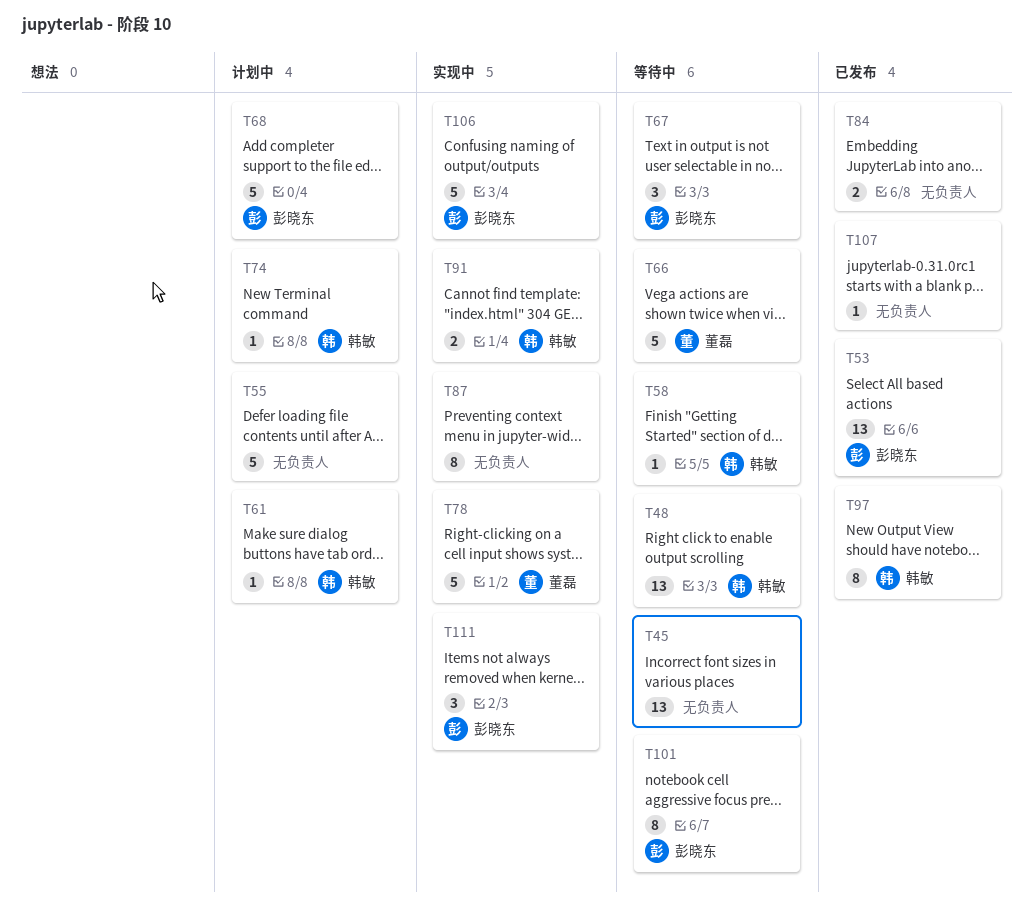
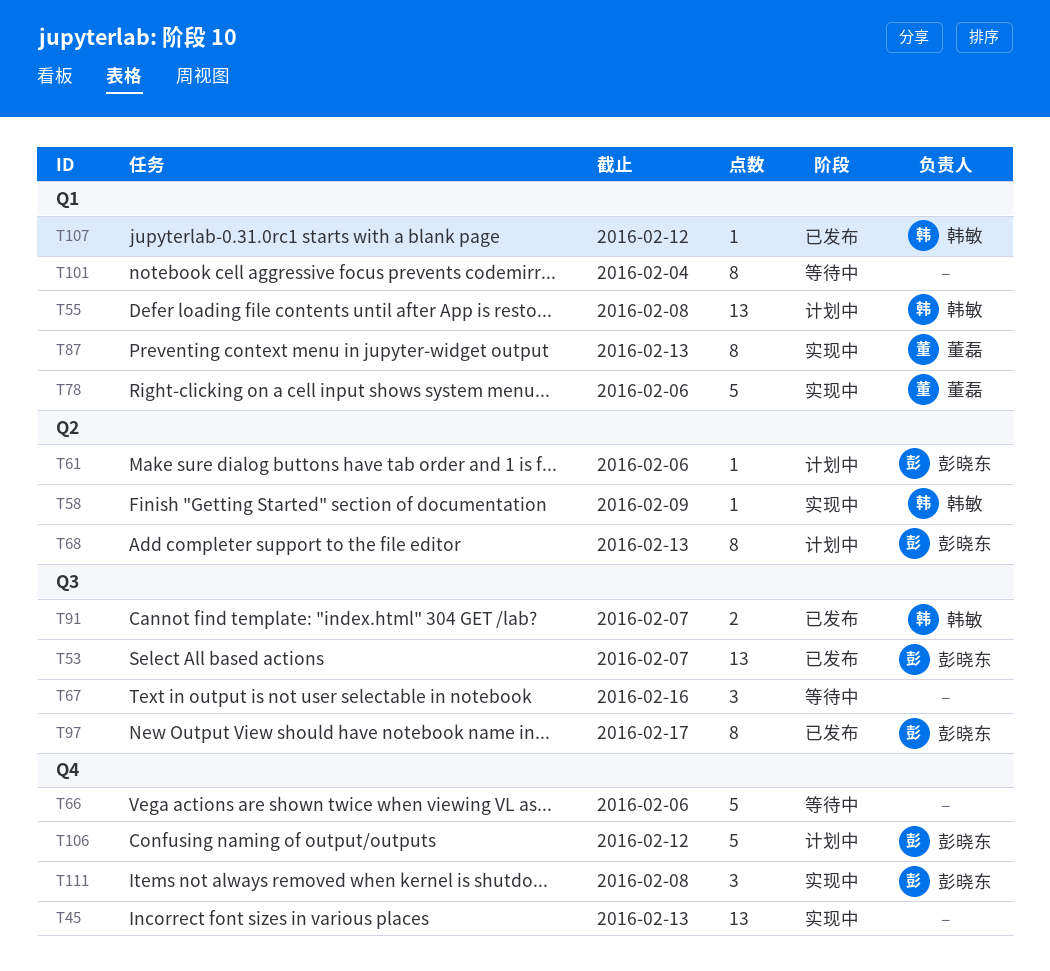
T45, status: 等待中 -> 实现中
T48: present -> none
T55, owner: none -> 韩敏
T55, estimate: 5 -> 13
T58, status: 等待中 -> 实现中
T61, owner: 韩敏 -> 彭晓东
T66, owner: 董磊 -> none
T67, owner: 彭晓东 -> none
T68, estimate: 5 -> 8
T74: present -> none
T84: present -> none
T87, owner: none -> 董磊
T91, status: 实现中 -> 已发布
T97, owner: 韩敏 -> 彭晓东
T101, owner: 彭晓东 -> none
T106, status: 实现中 -> 计划中
T107, owner: none -> 韩敏

